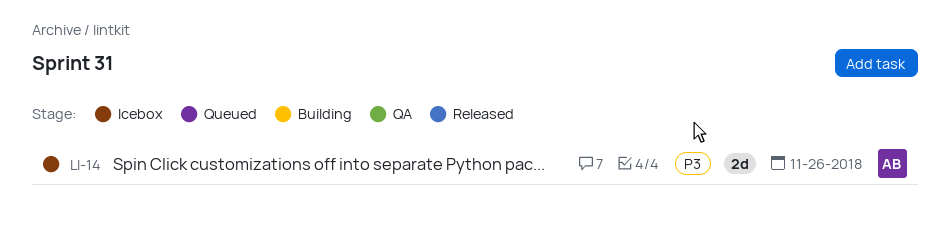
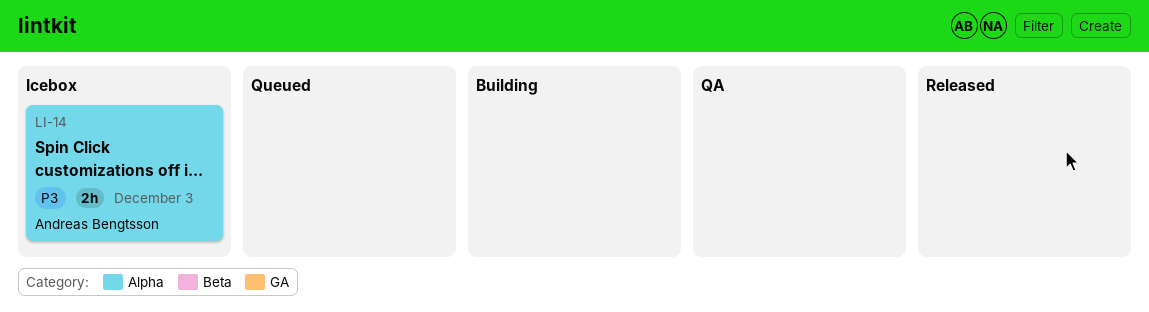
LI-14, estimate: 2d -> 2h
LI-14, due: Nov 26 -> Dec 3

